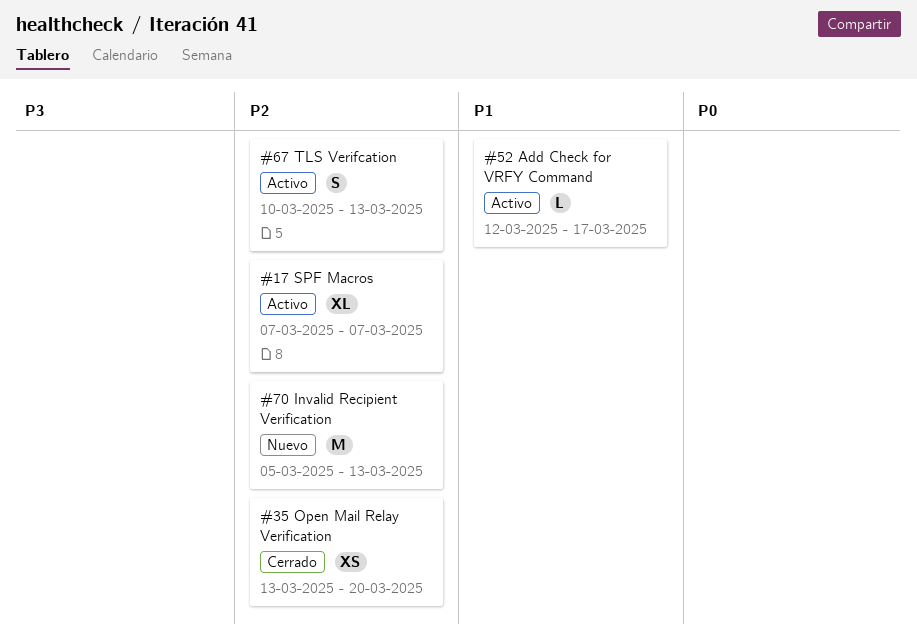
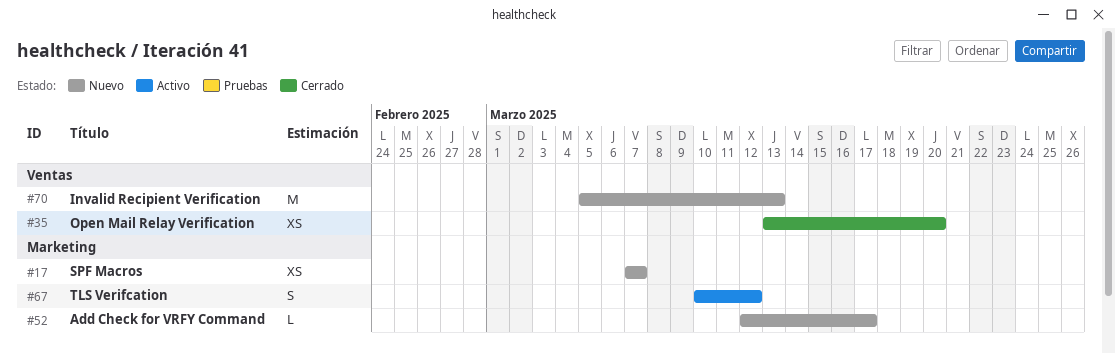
#17, status: Activo -> Nuevo
#17, estimate: XL -> XS
#52, status: Activo -> Nuevo
#67, due: Mar 13 -> Mar 12

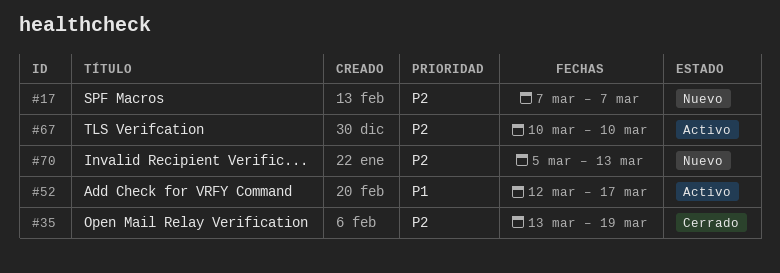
#35, due: Mar 20 -> Mar 19
#52, status: Nuevo -> Activo
#67, due: Mar 12 -> Mar 10

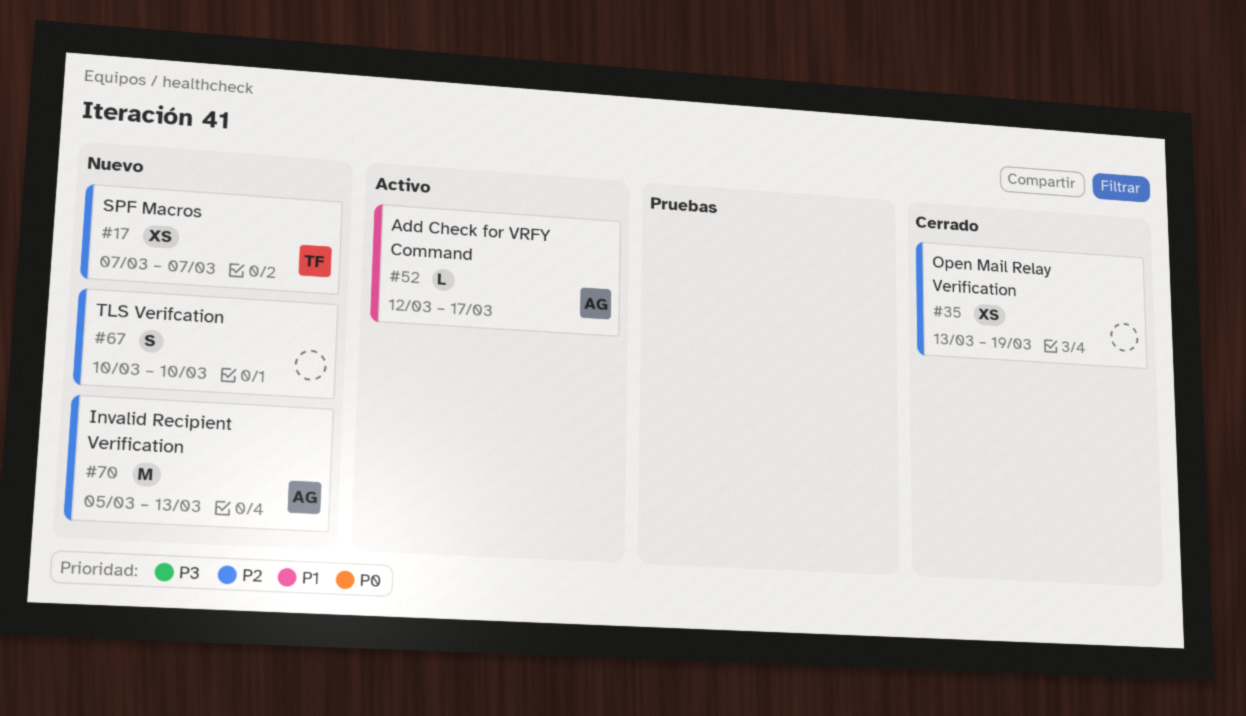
#67, status: Activo -> Nuevo

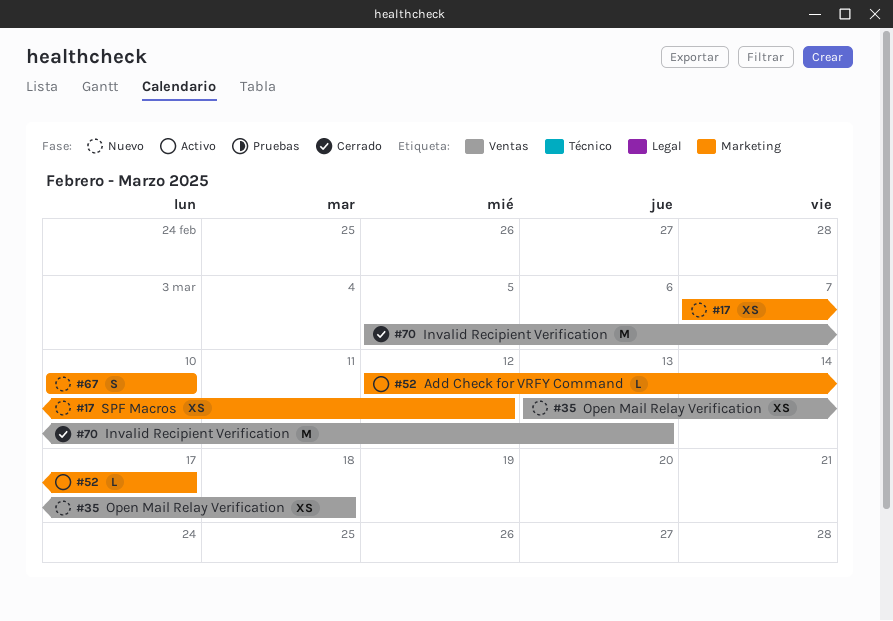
#17, due: Mar 7 -> Mar 12
#35, status: Cerrado -> Nuevo
#35, due: Mar 19 -> Mar 18
#70, status: Nuevo -> Cerrado

